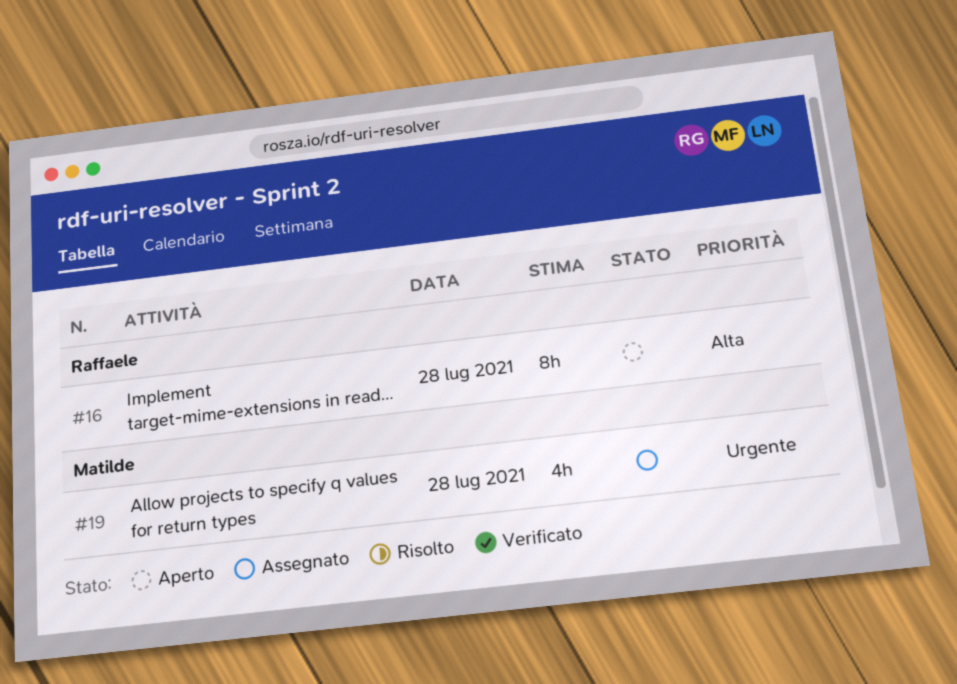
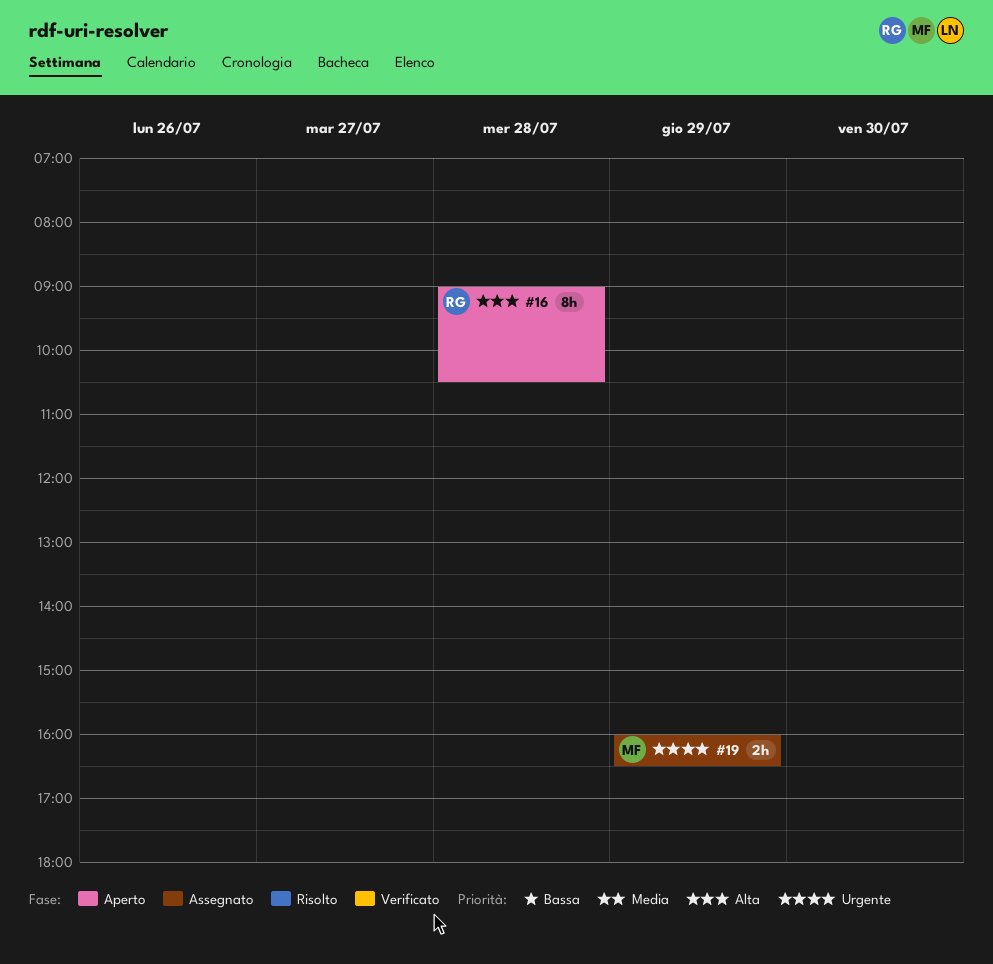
#19, estimate: 4h -> 2h
#19, day: Jul 28 -> Jul 29

